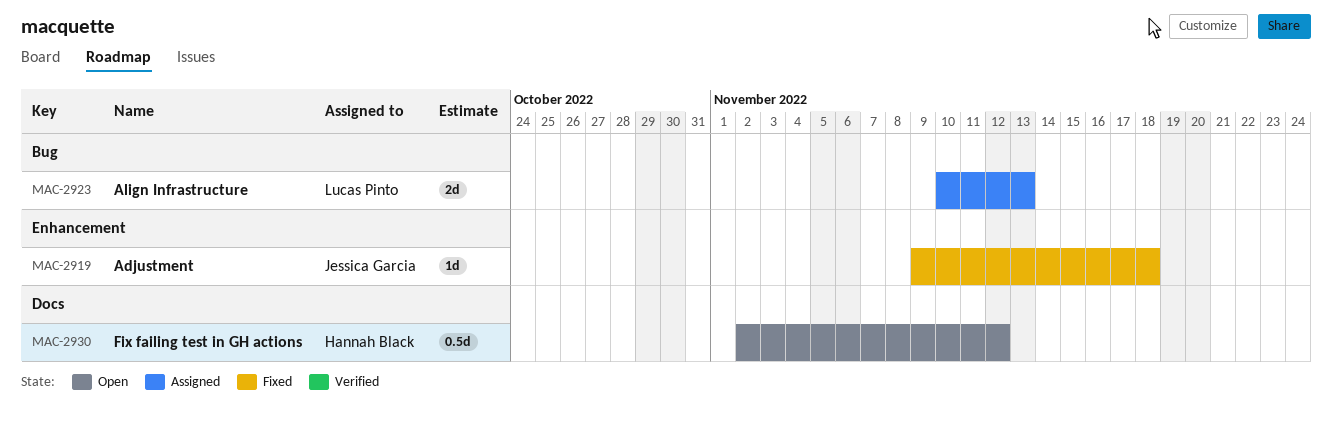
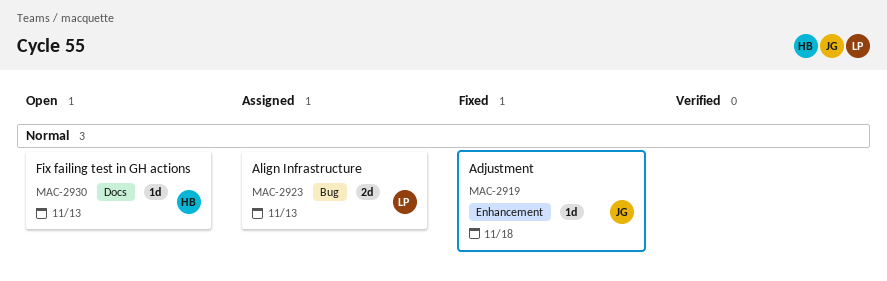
MAC-2930, estimate: 0.5d -> 1d
MAC-2930, due: Nov 12 -> Nov 13

